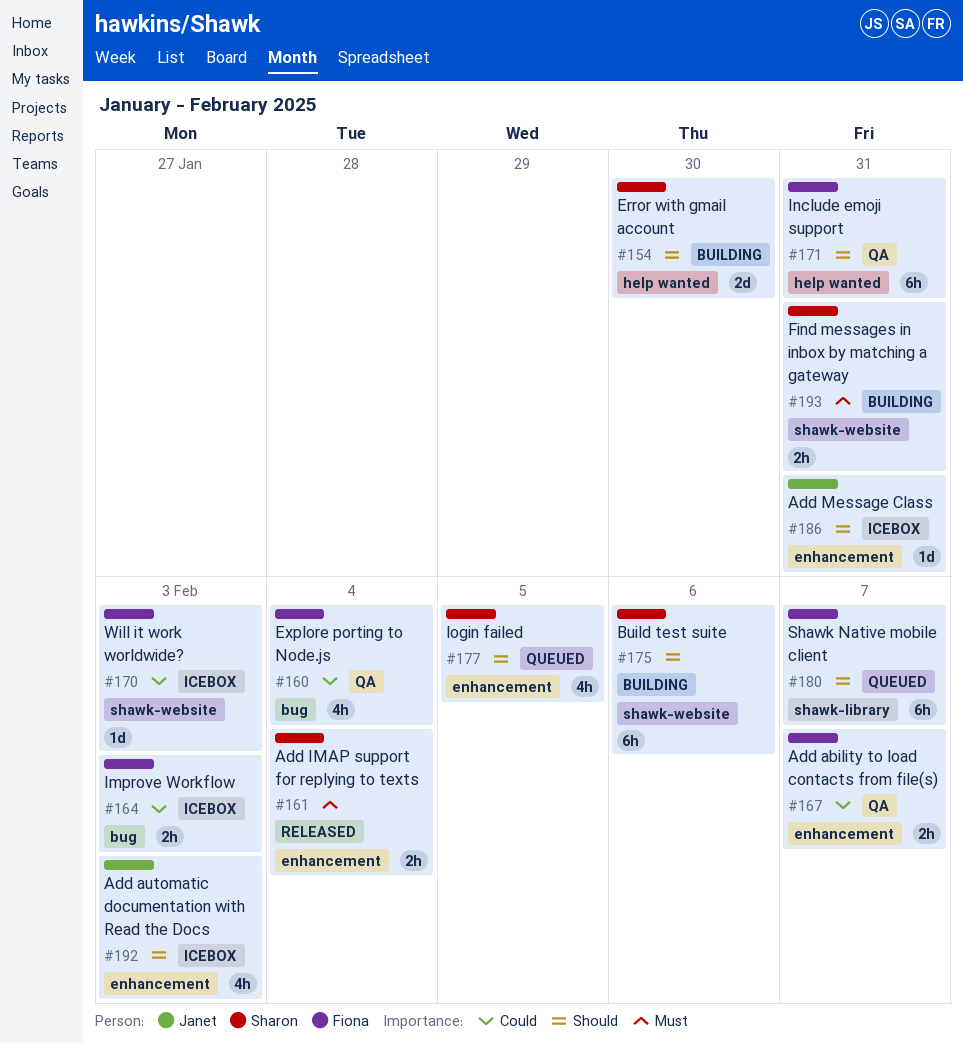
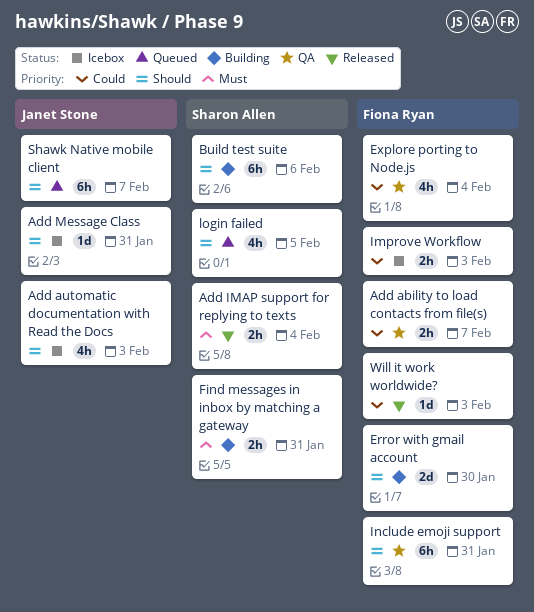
Error with gmail account, owner: Sharon Allen -> Fiona Ryan
Shawk Native mobile client, owner: Fiona Ryan -> Janet Stone
Will it work worldwide?, status: Icebox -> Released

